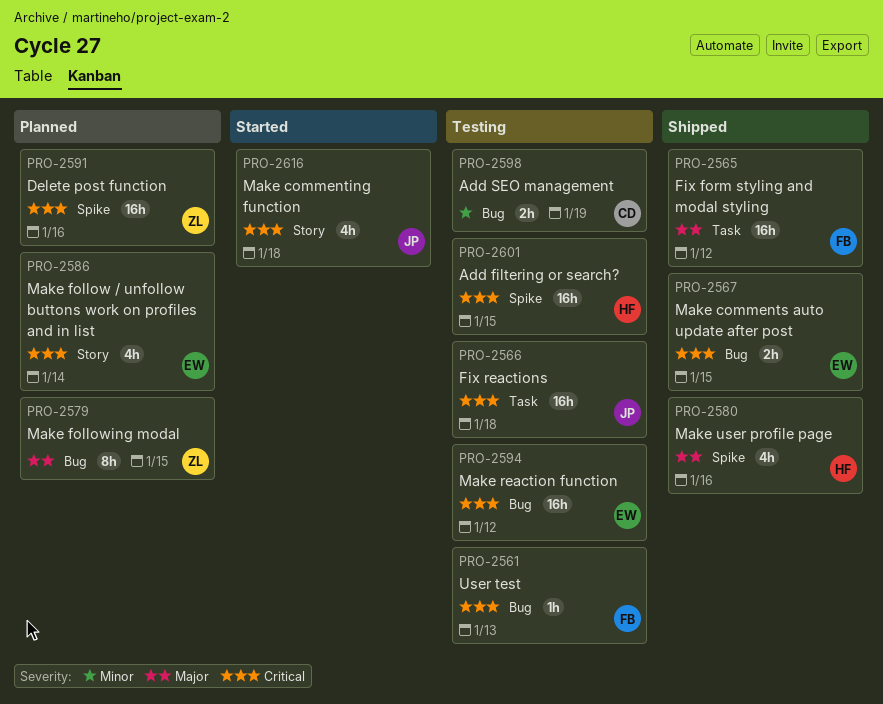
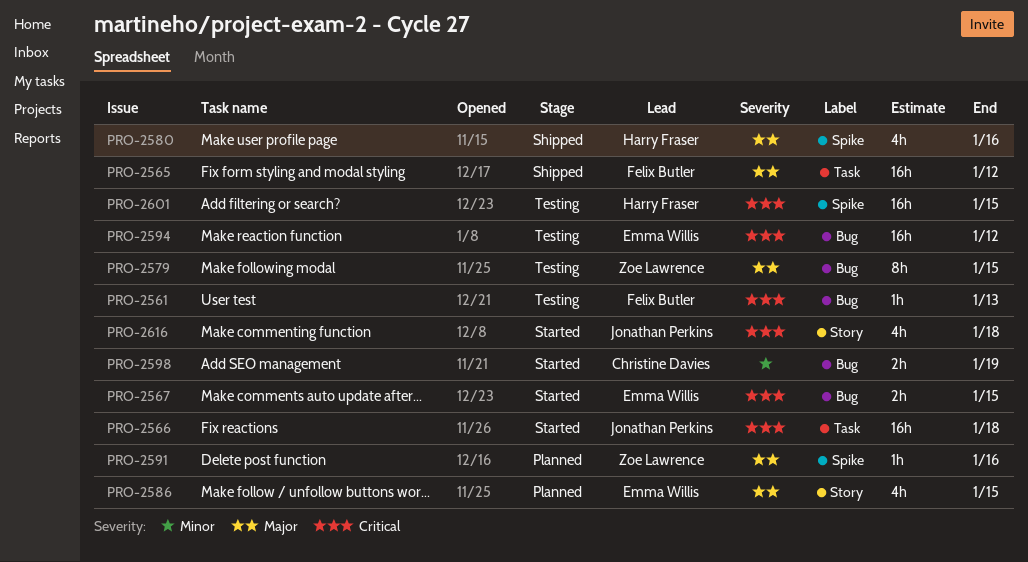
PRO-2566, status: Testing -> Started
PRO-2567, status: Shipped -> Started
PRO-2579, status: Planned -> Testing
PRO-2586, priority: Critical -> Major
PRO-2586, due: Jan 14 -> Jan 15
PRO-2591, priority: Critical -> Major
PRO-2591, estimate: 16h -> 1h
PRO-2598, status: Testing -> Started

